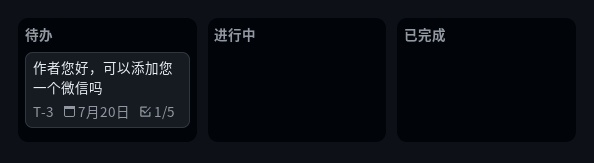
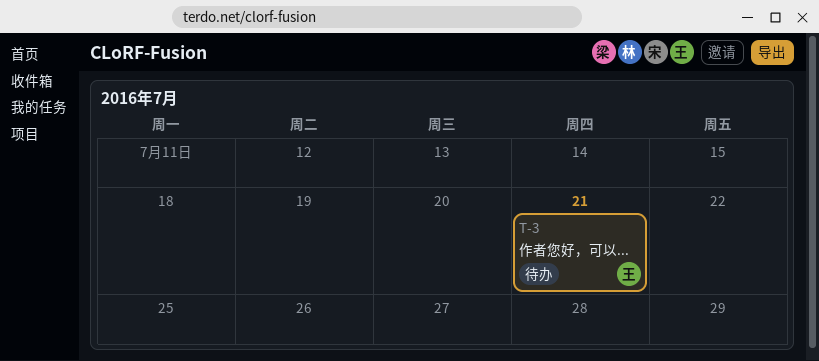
T-3, due: Jul 20 -> Jul 21

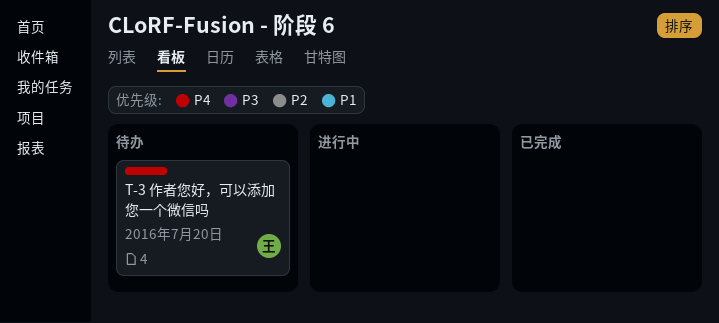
T-3, due: Jul 21 -> Jul 20

